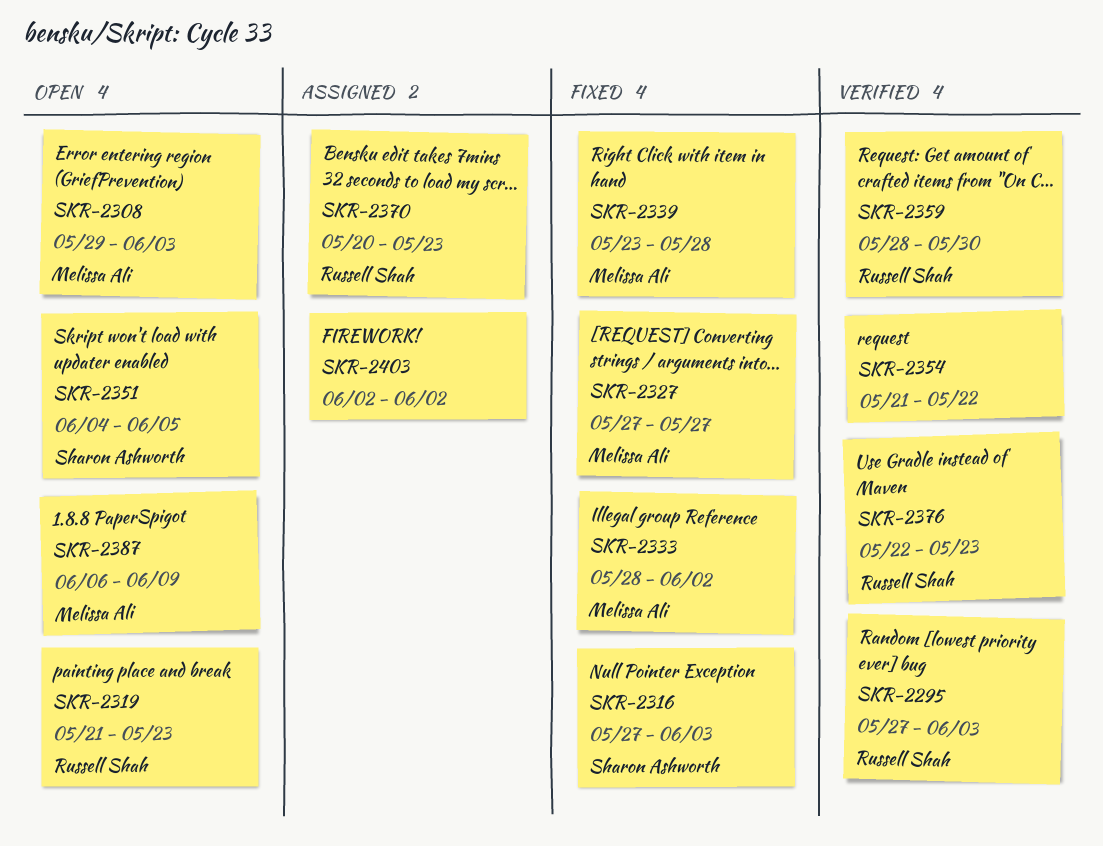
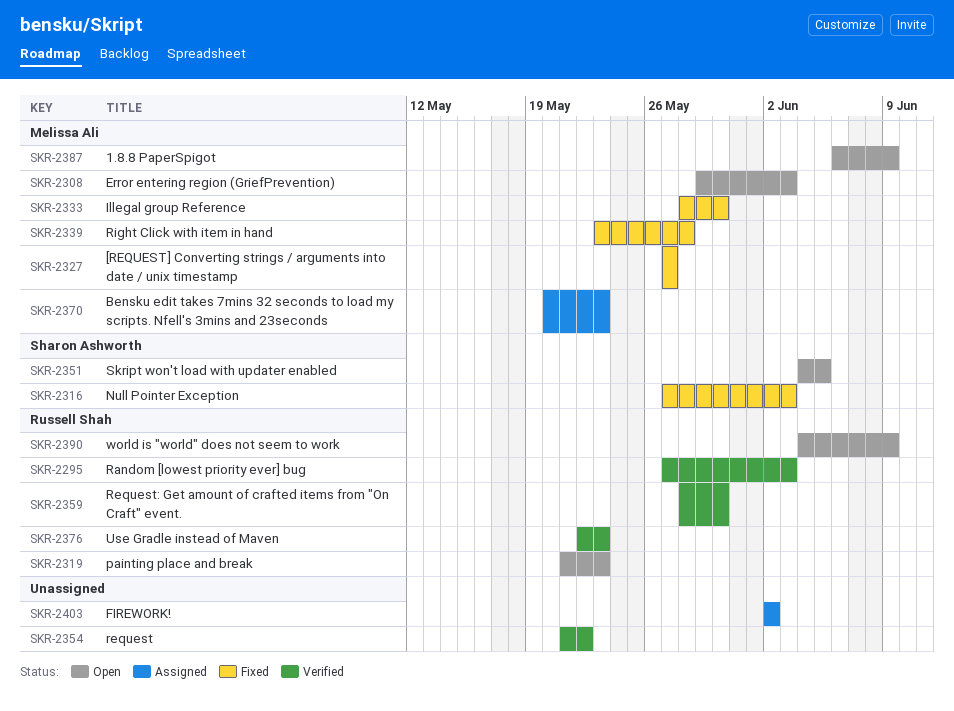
SKR-2333, due: Jun 2 -> May 30
SKR-2370, owner: Russell Shah -> Melissa Ali
SKR-2390: none -> present

